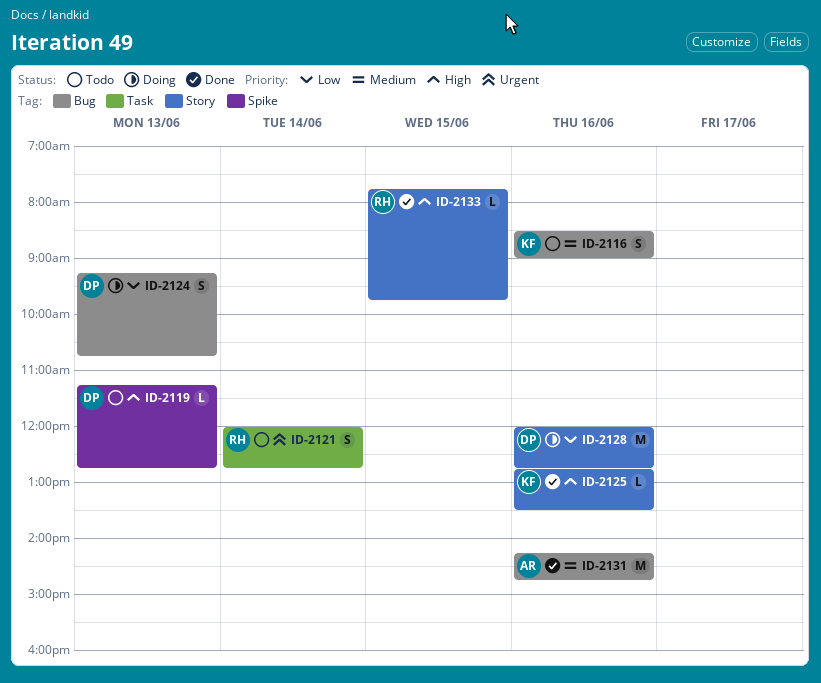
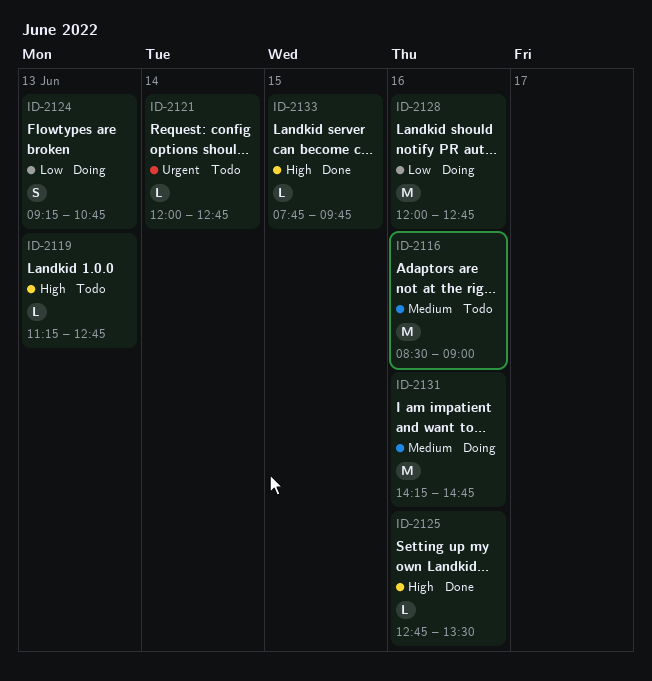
ID-2116, estimate: S -> M
ID-2121, estimate: S -> L
ID-2131, status: Done -> Doing

